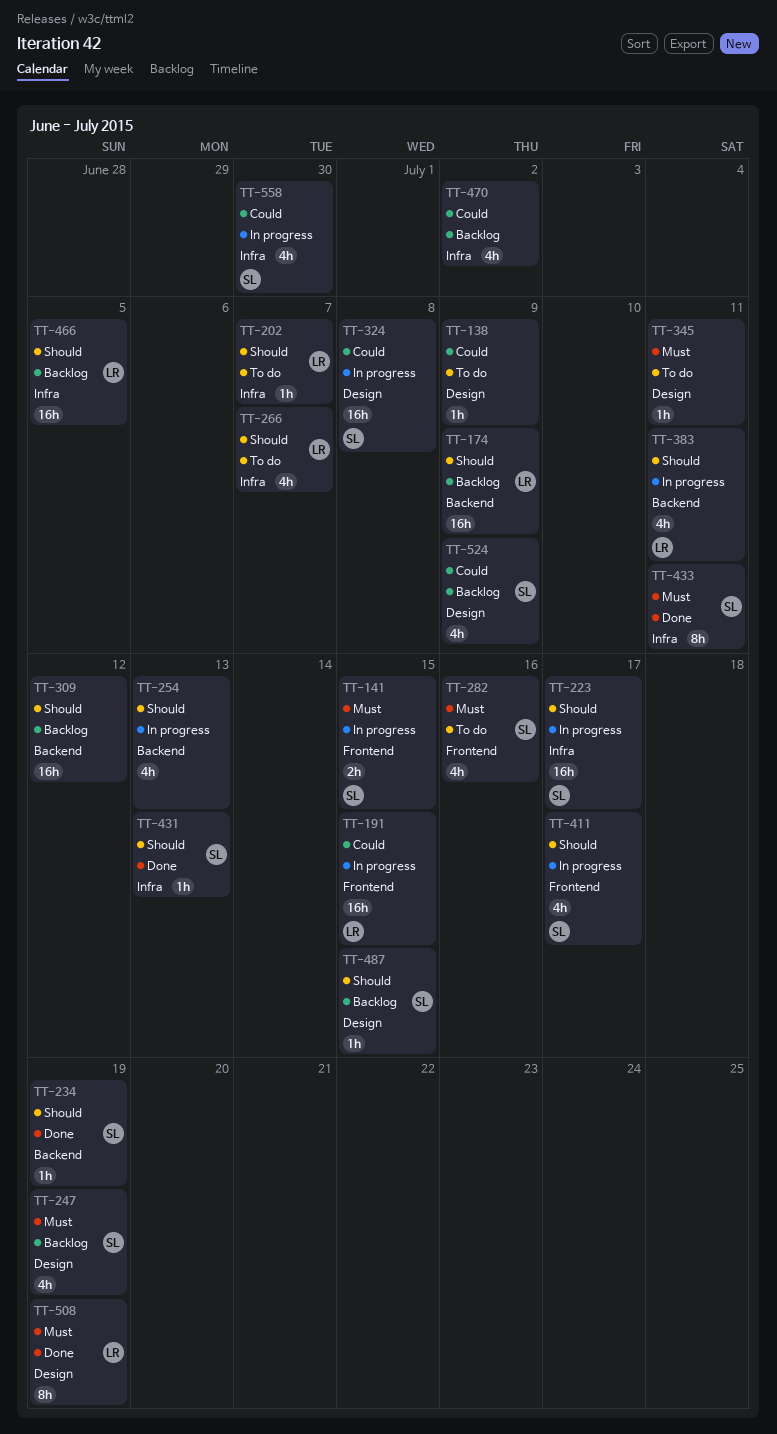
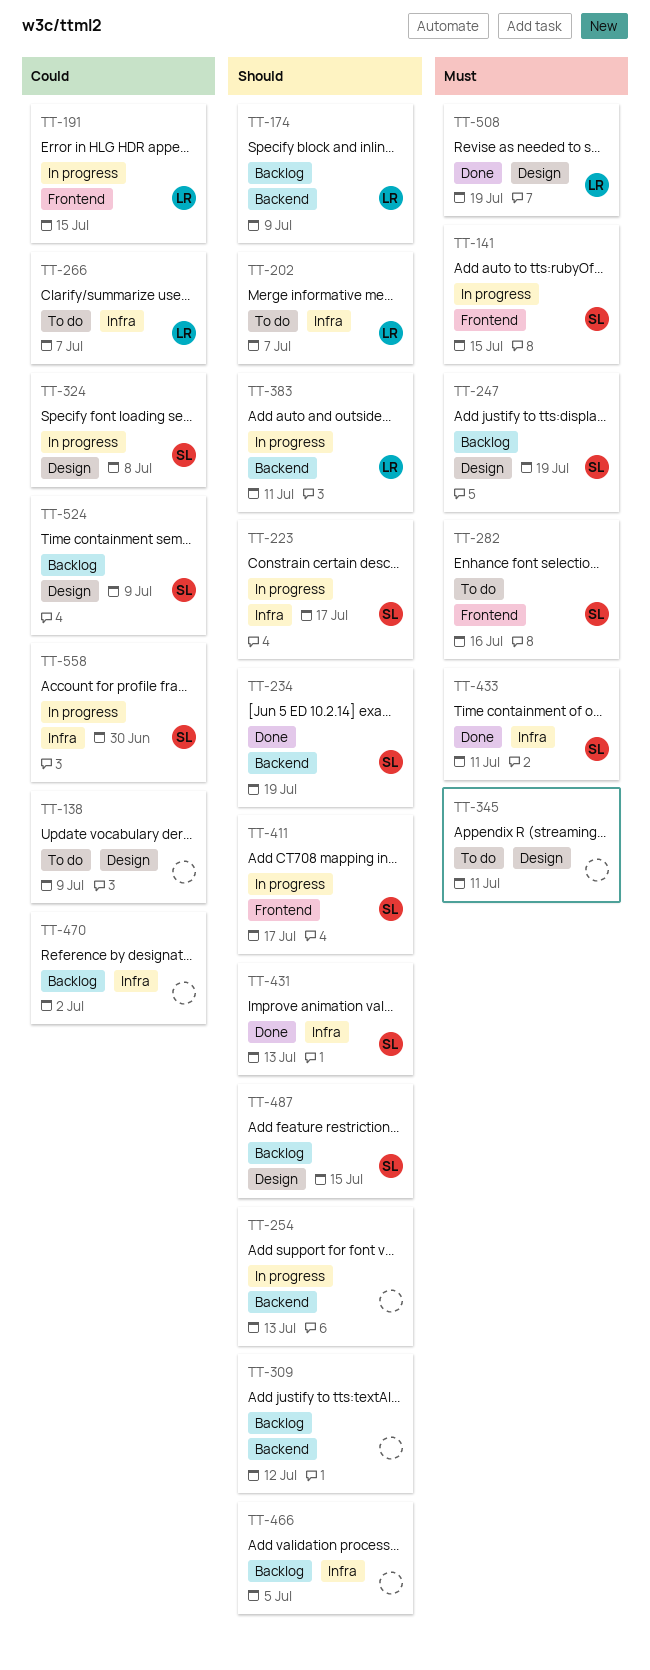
TT-266, priority: Should -> Could
TT-466, owner: LR -> none

